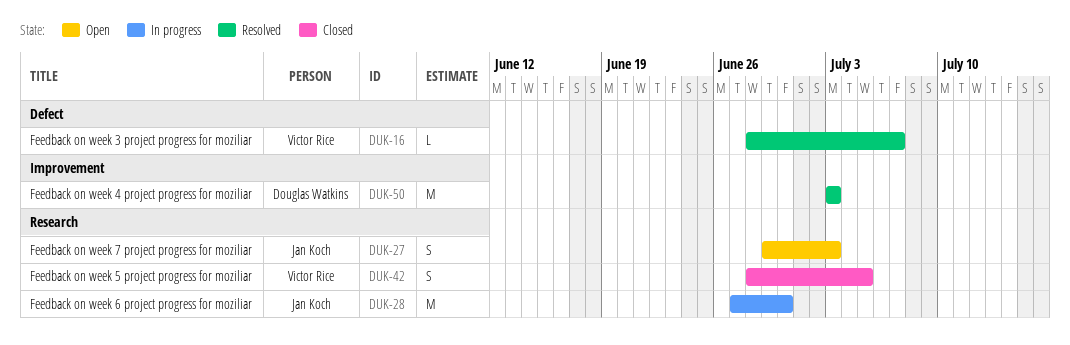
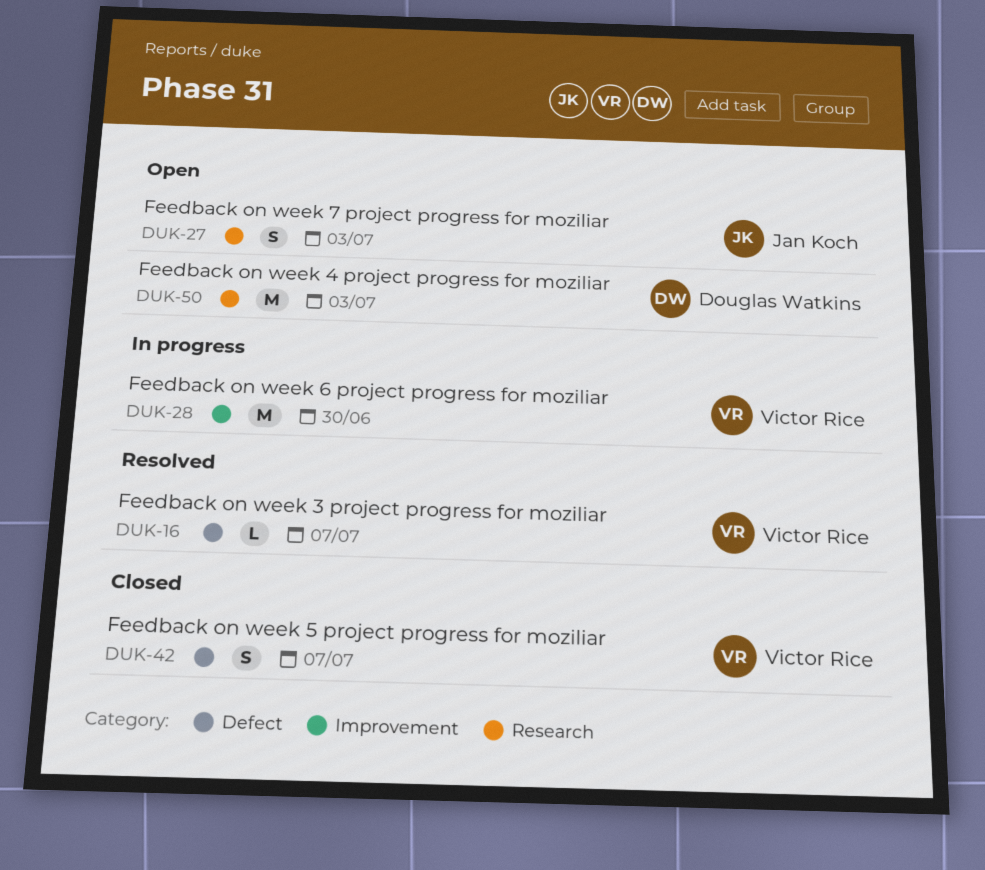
DUK-28, owner: Jan Koch -> Victor Rice
DUK-28, label: Research -> Improvement
DUK-42, label: Research -> Defect
DUK-42, due: Jul 5 -> Jul 7
DUK-50, status: Resolved -> Open
DUK-50, label: Improvement -> Research

